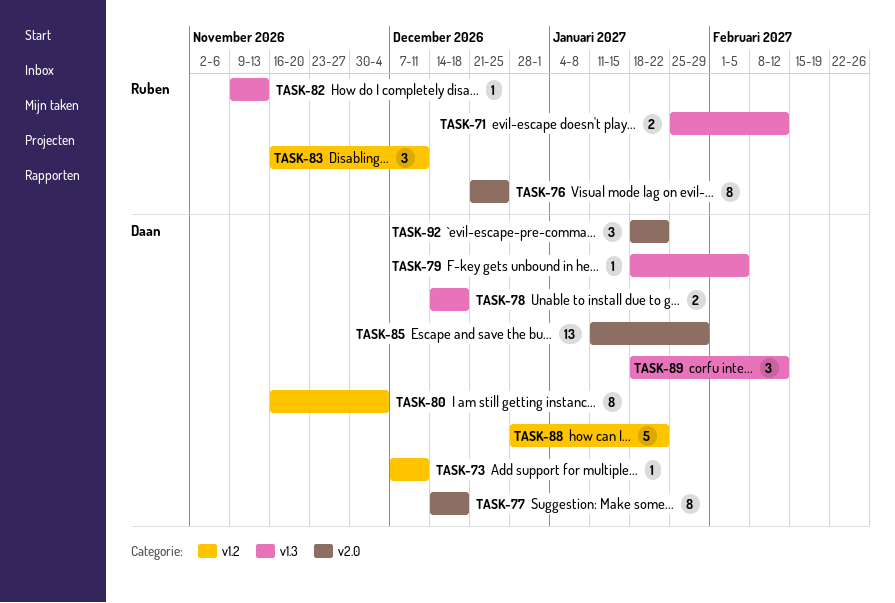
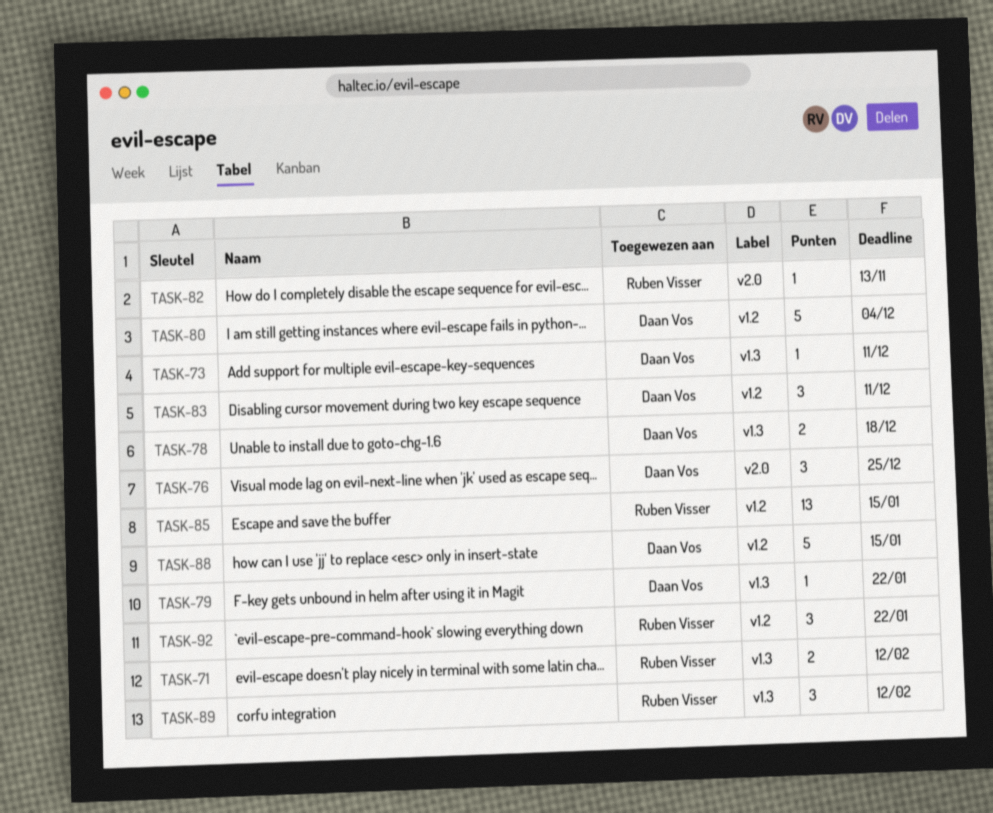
TASK-73, label: v1.2 -> v1.3
TASK-76, owner: Ruben Visser -> Daan Vos
TASK-76, estimate: 8 -> 3
TASK-77: present -> none
TASK-79, due: Feb 5 -> Jan 22
TASK-80, estimate: 8 -> 5
TASK-82, label: v1.3 -> v2.0
TASK-83, owner: Ruben Visser -> Daan Vos
TASK-85, owner: Daan Vos -> Ruben Visser
TASK-85, label: v2.0 -> v1.2
TASK-85, due: Jan 29 -> Jan 15
TASK-88, due: Jan 22 -> Jan 15
TASK-89, owner: Daan Vos -> Ruben Visser
TASK-92, owner: Daan Vos -> Ruben Visser
TASK-92, label: v2.0 -> v1.2

